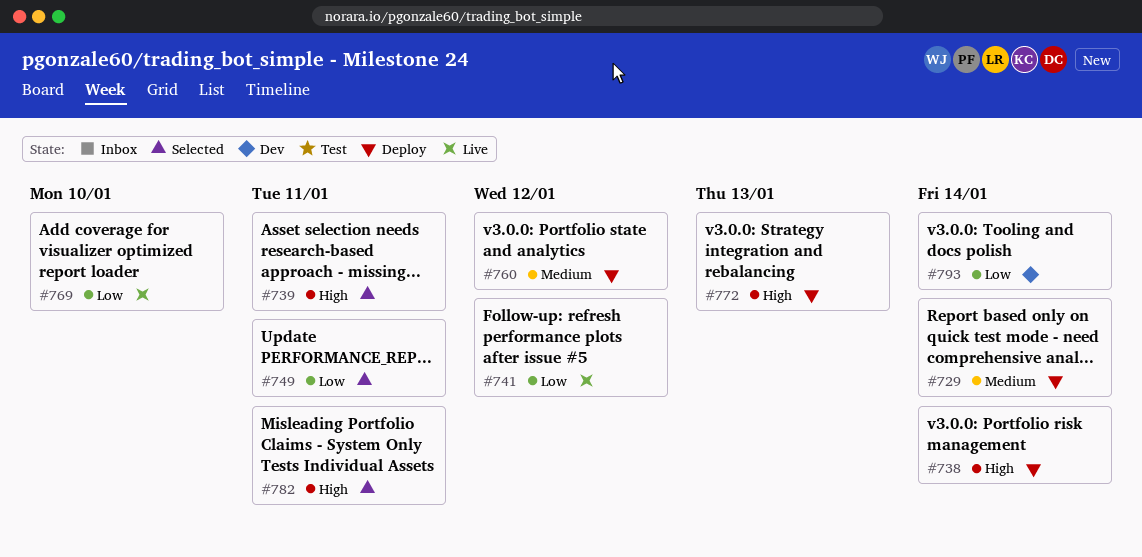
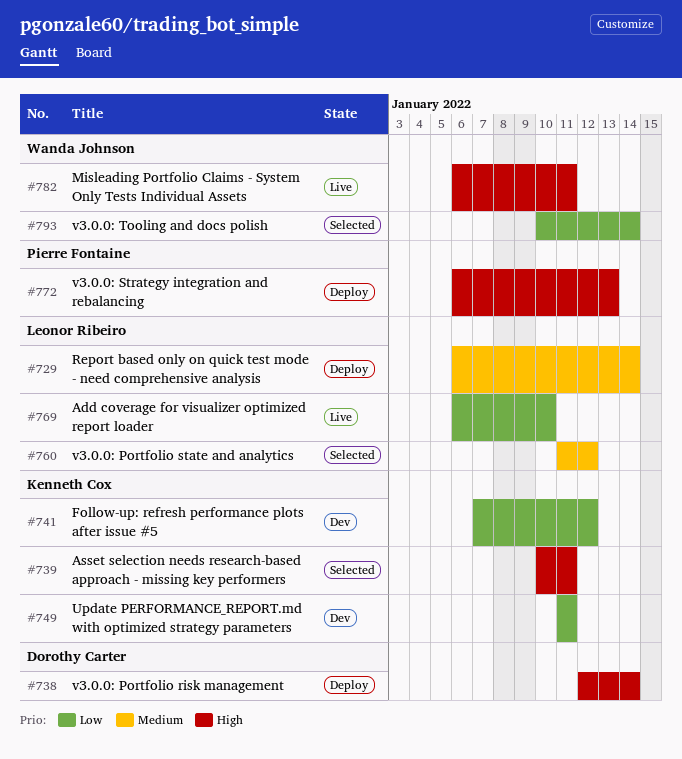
#741, status: Live -> Dev
#749, status: Selected -> Dev
#760, status: Deploy -> Selected
#782, status: Selected -> Live
#793, status: Dev -> Selected

